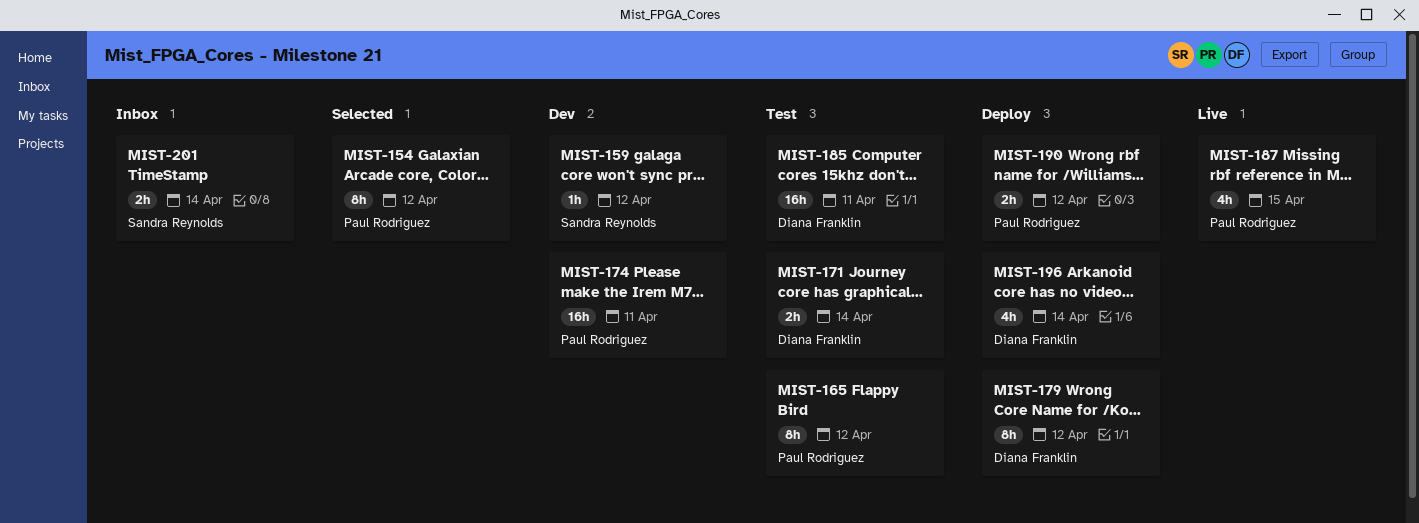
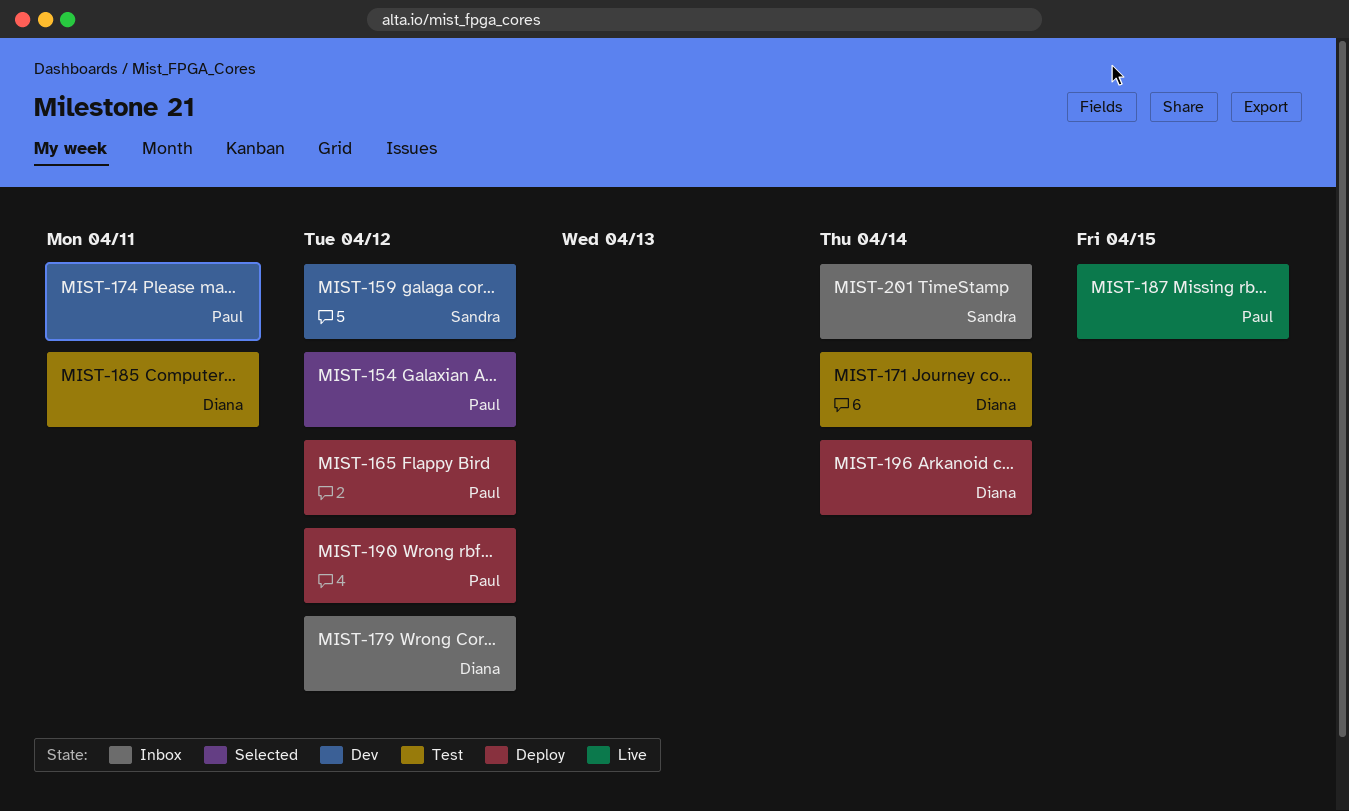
MIST-165, status: Test -> Deploy
MIST-179, status: Deploy -> Inbox

